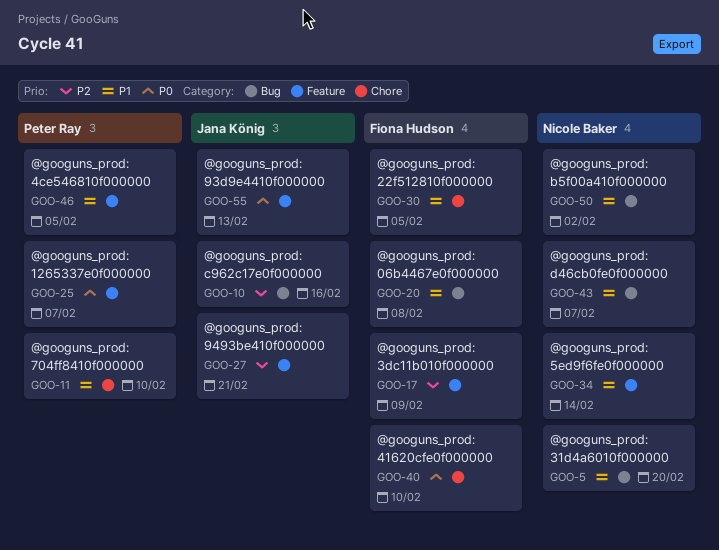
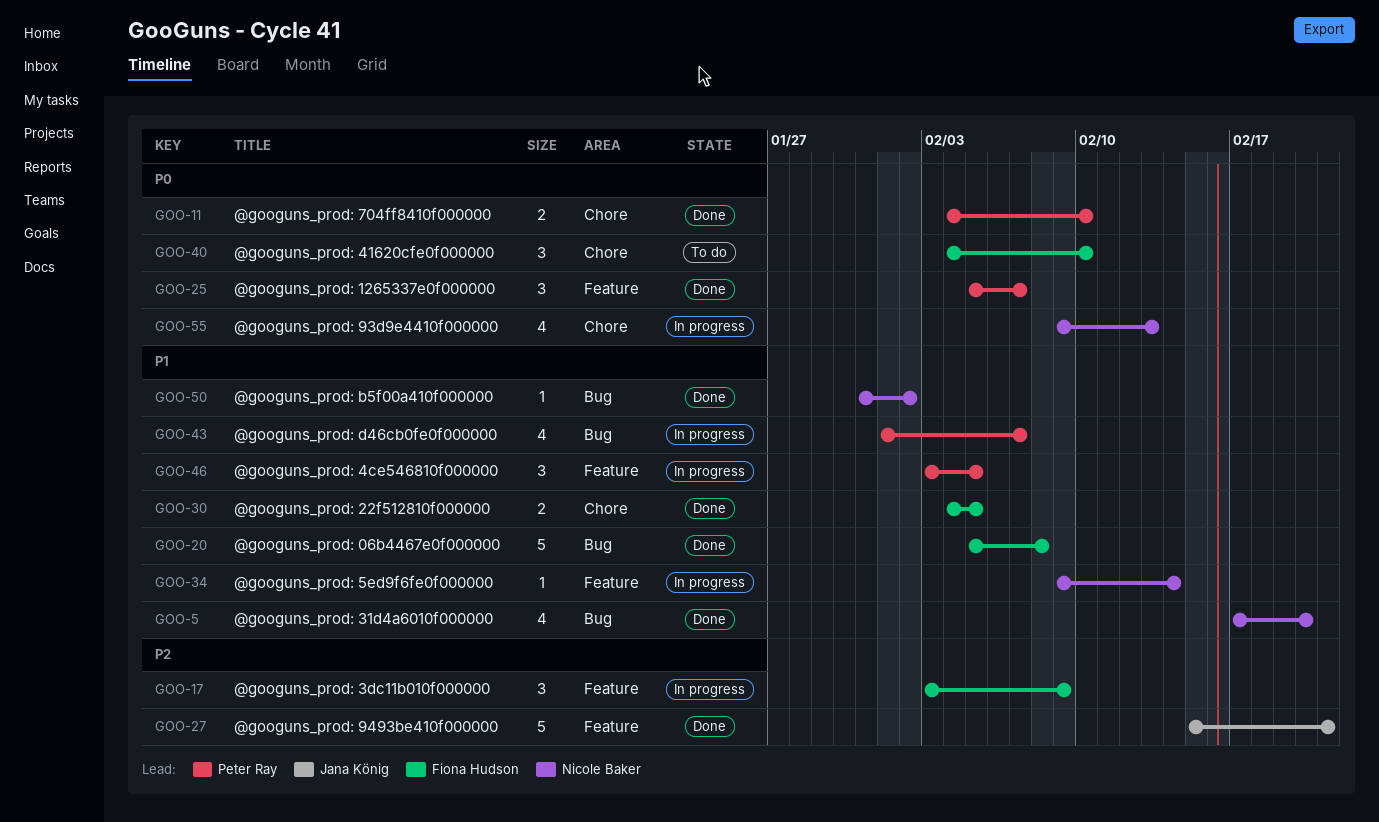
GOO-10: present -> none
GOO-11, priority: P1 -> P0
GOO-43, owner: Nicole Baker -> Peter Ray
GOO-55, owner: Jana König -> Nicole Baker
GOO-55, label: Feature -> Chore

